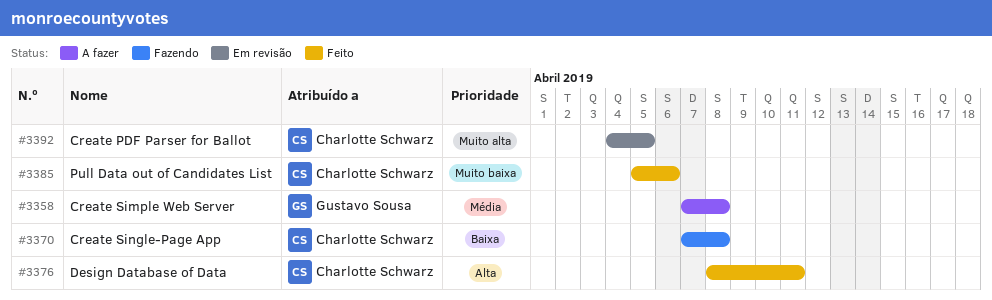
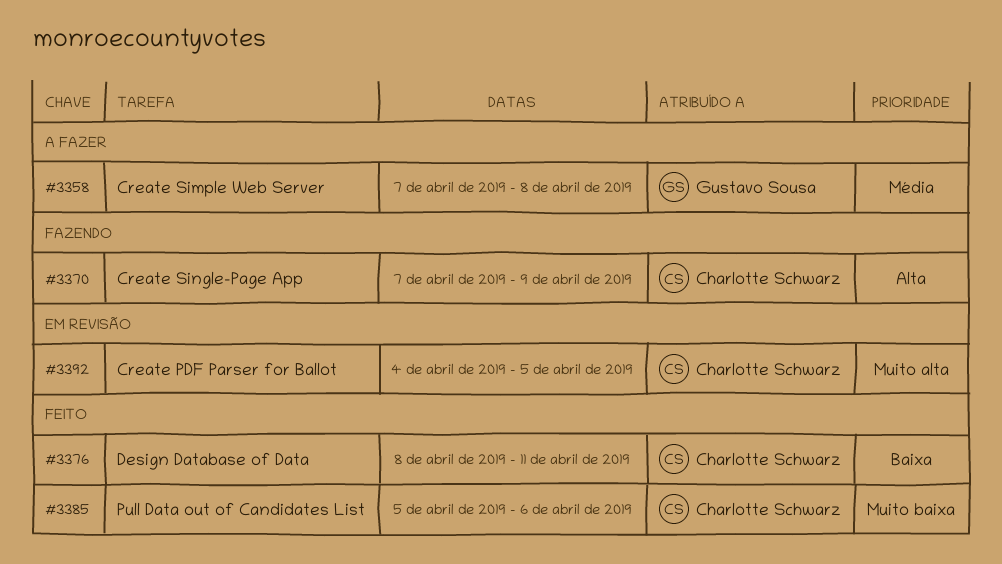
#3370, priority: Baixa -> Alta
#3370, due: Apr 8 -> Apr 9
#3376, priority: Alta -> Baixa

